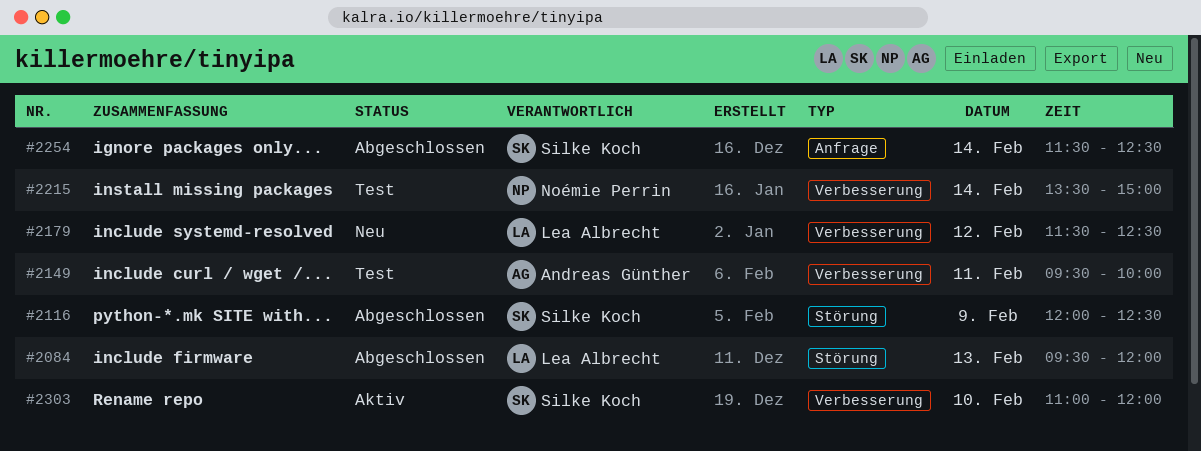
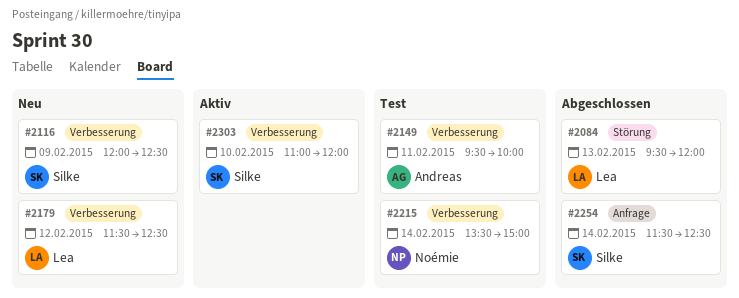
#2116, status: Abgeschlossen -> Neu
#2116, label: Störung -> Verbesserung

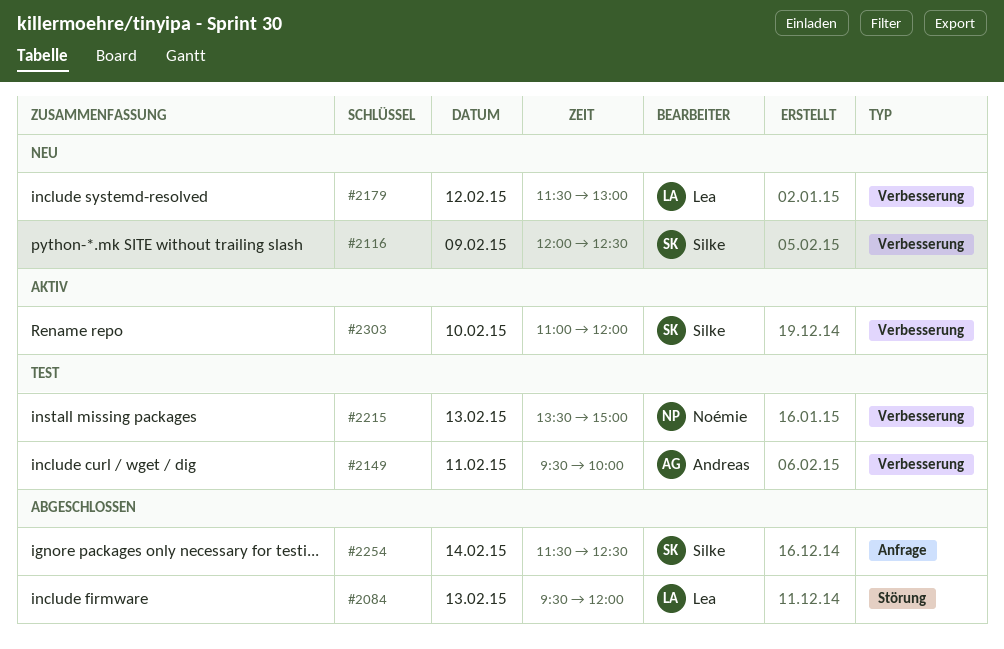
#2179, ends: 12:30 -> 13:00
#2215, day: Feb 14 -> Feb 13

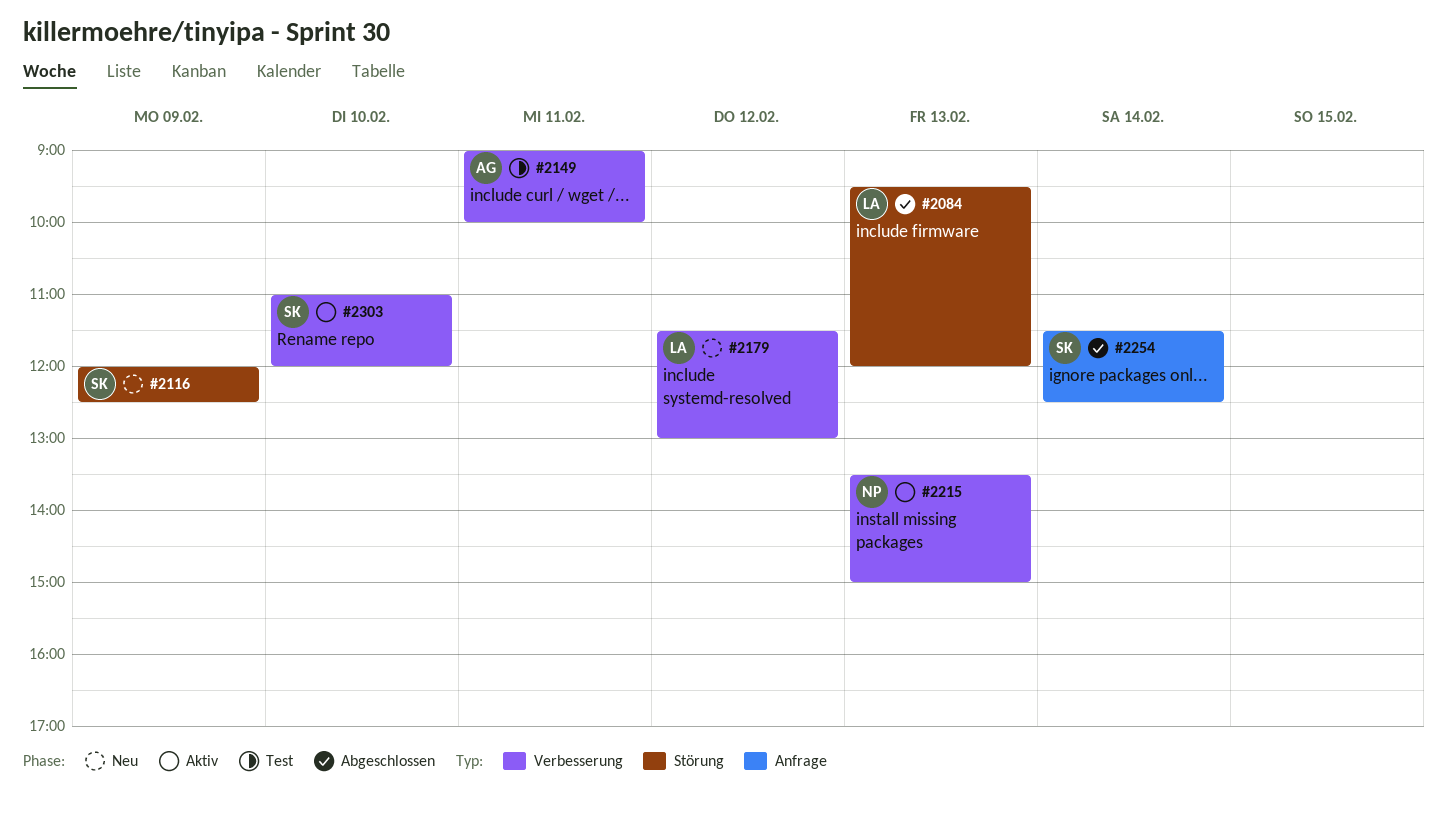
#2116, label: Verbesserung -> Störung
#2149, begins: 09:30 -> 09:00
#2215, status: Test -> Aktiv

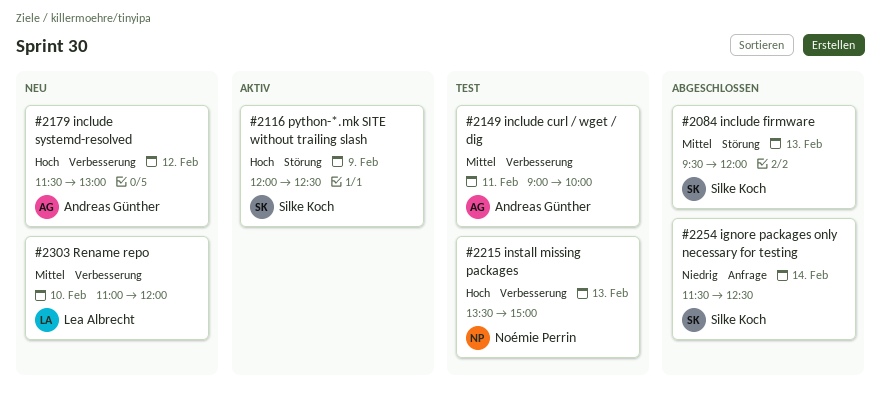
#2084, owner: Lea Albrecht -> Silke Koch
#2116, status: Neu -> Aktiv
#2179, owner: Lea Albrecht -> Andreas Günther
#2215, status: Aktiv -> Test
#2303, status: Aktiv -> Neu
#2303, owner: Silke Koch -> Lea Albrecht

